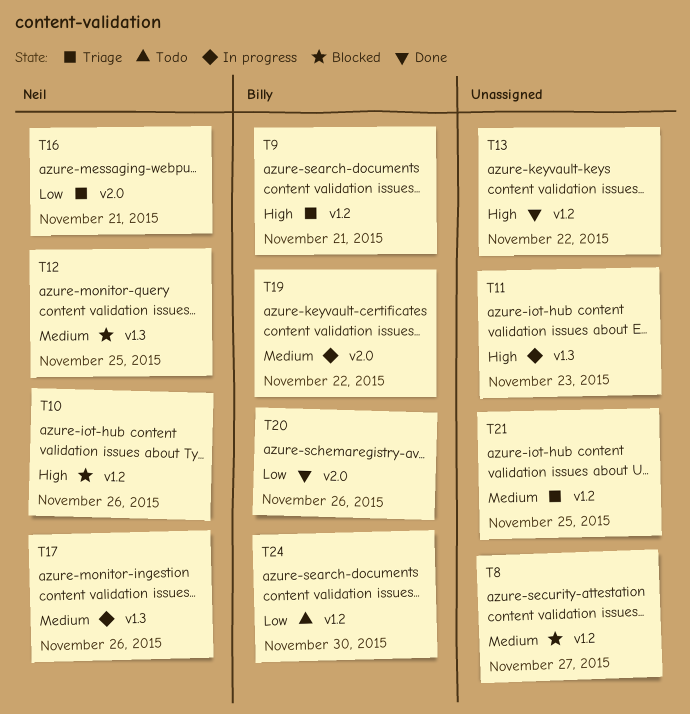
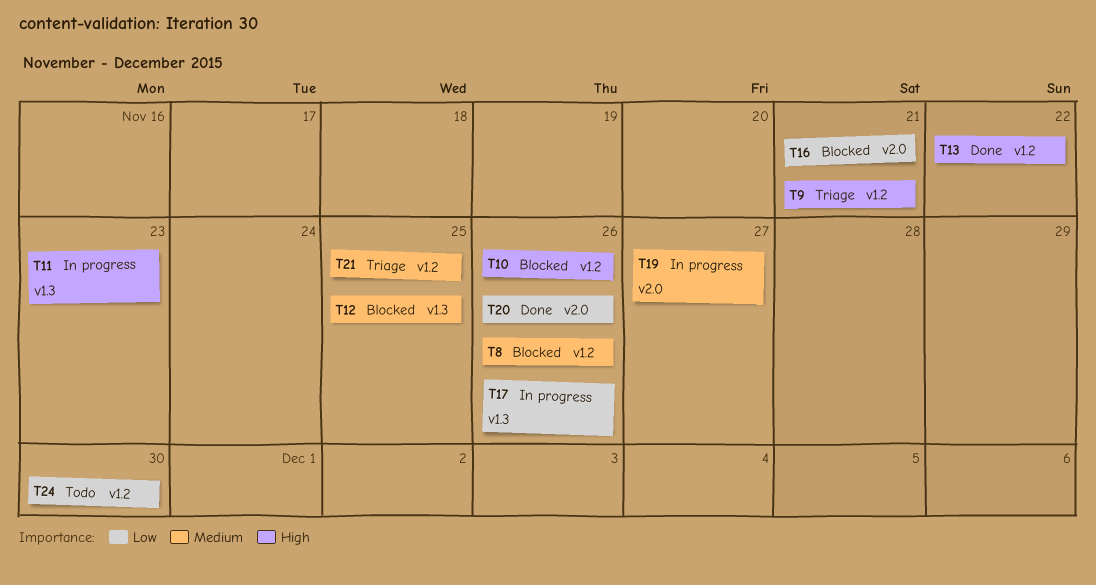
T8, due: Nov 27 -> Nov 26
T16, status: Triage -> Blocked
T17, priority: Medium -> Low
T19, due: Nov 22 -> Nov 27

